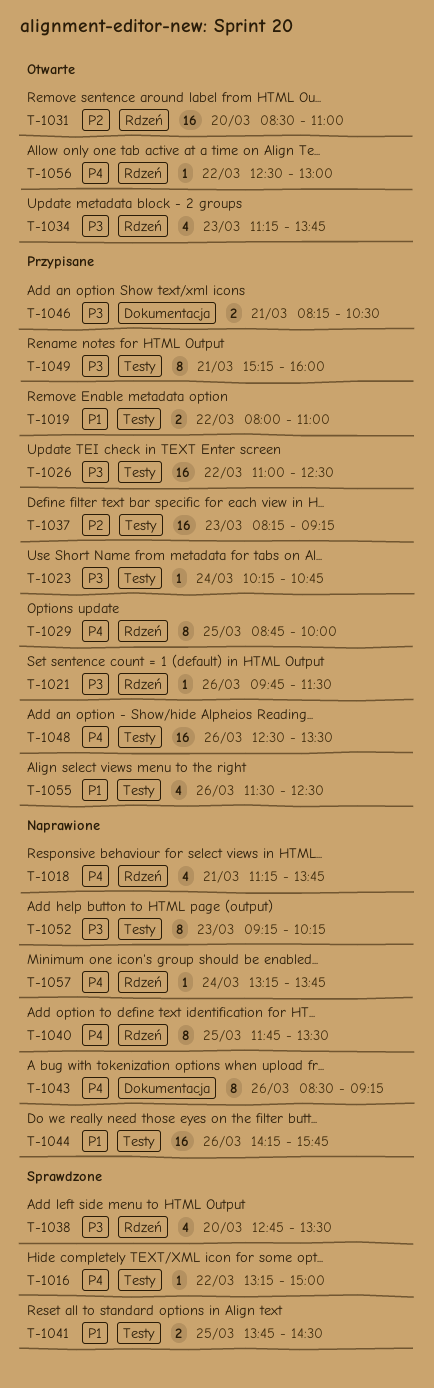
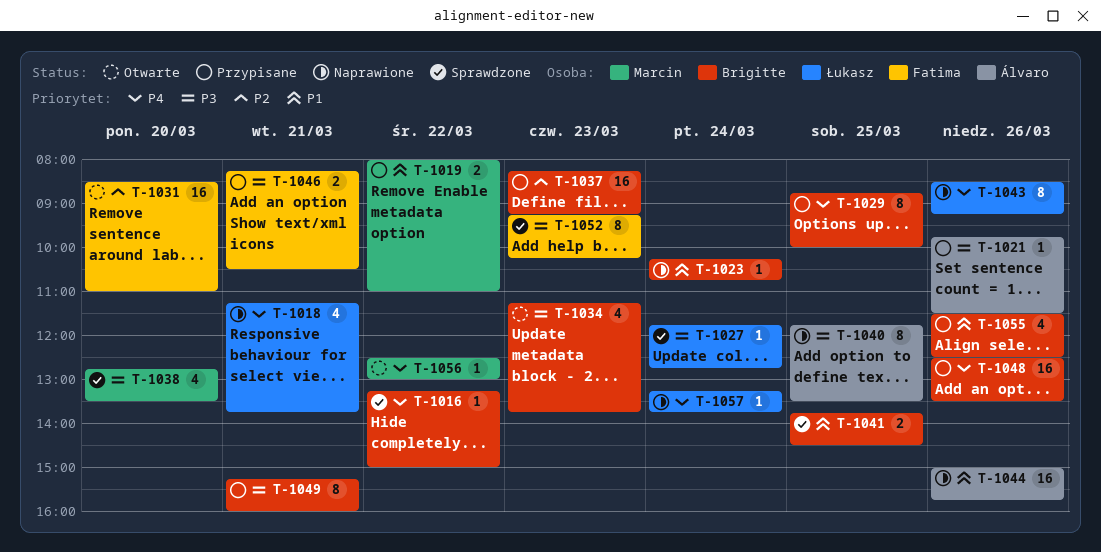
T-1023, status: Przypisane -> Naprawione
T-1023, priority: P3 -> P1
T-1026: present -> none
T-1027: none -> present
T-1040, priority: P4 -> P3
T-1044, begins: 14:15 -> 15:00
T-1052, status: Naprawione -> Sprawdzone

